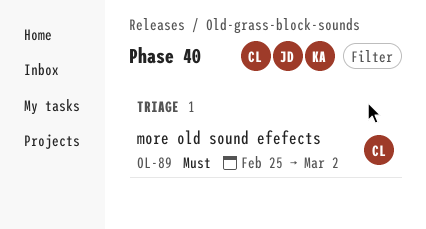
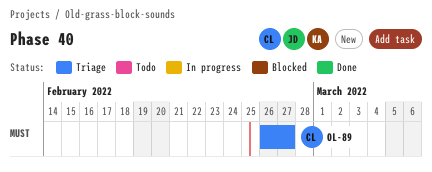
OL-89, start: Feb 25 -> Feb 26
OL-89, due: Mar 2 -> Feb 27

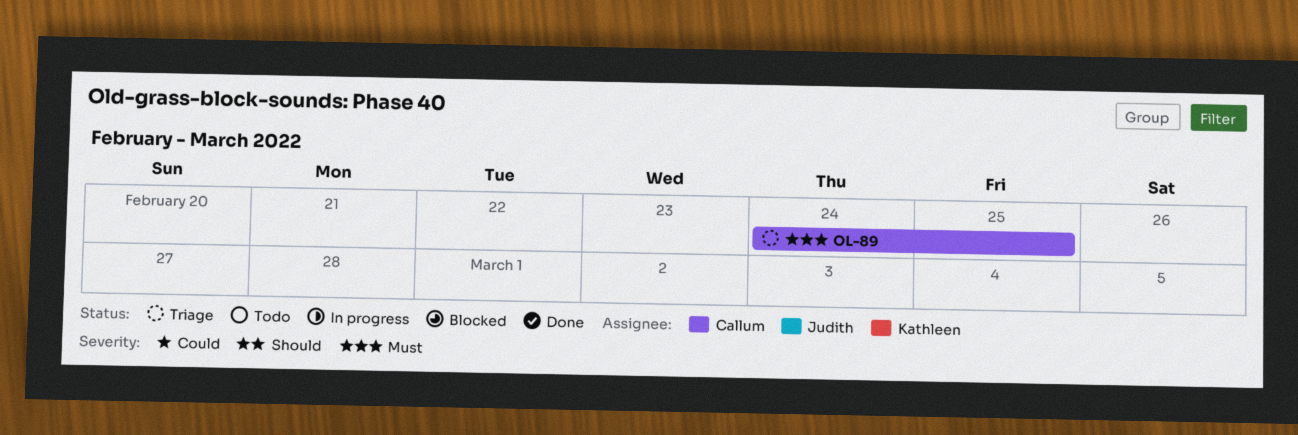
OL-89, start: Feb 26 -> Feb 24
OL-89, due: Feb 27 -> Feb 25

